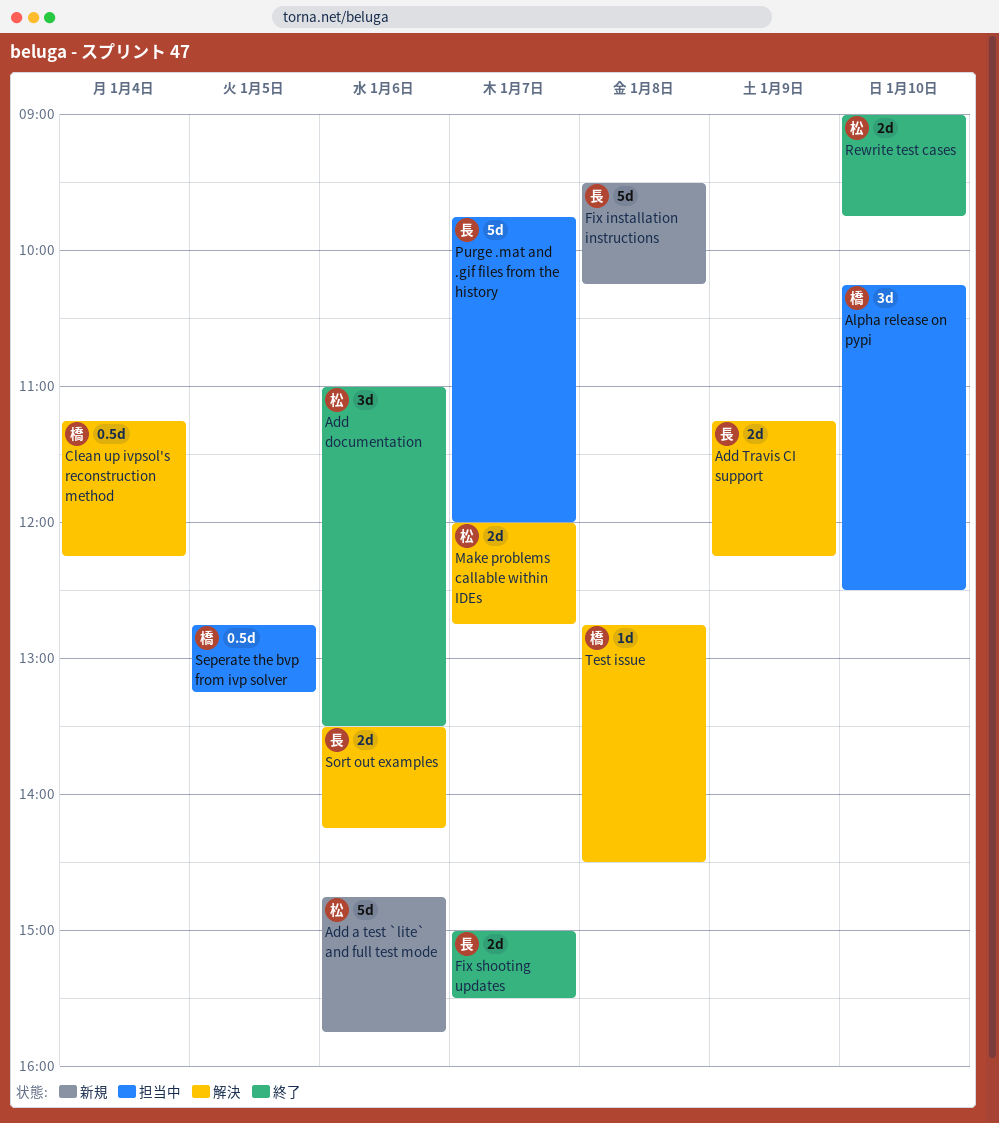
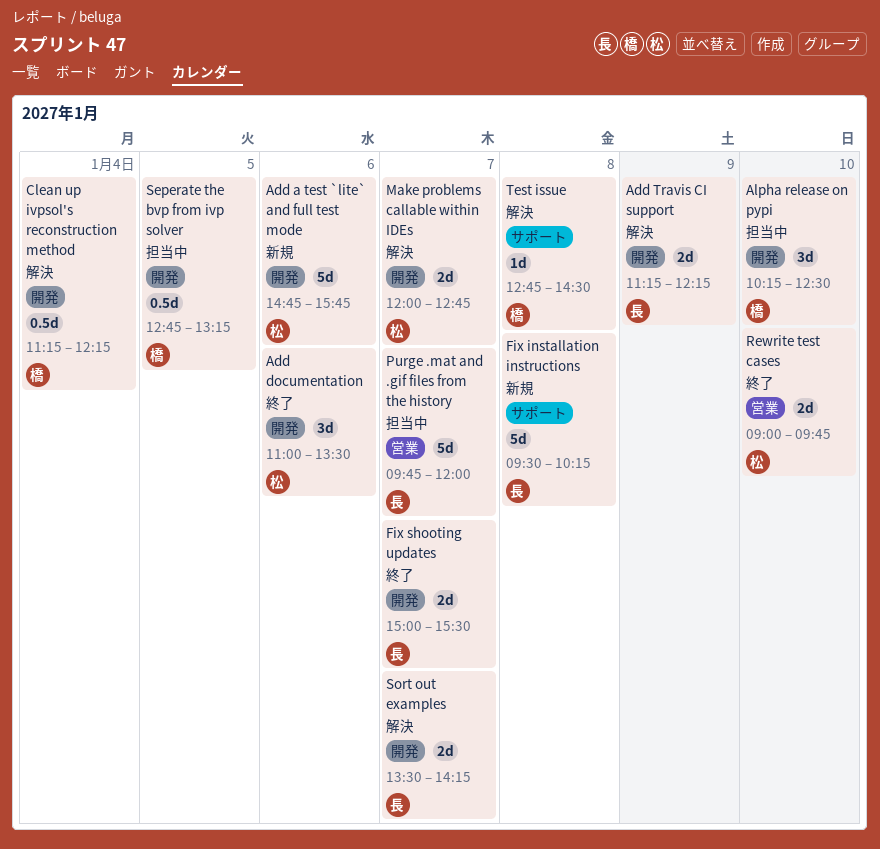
Sort out examples, day: Jan 6 -> Jan 7

